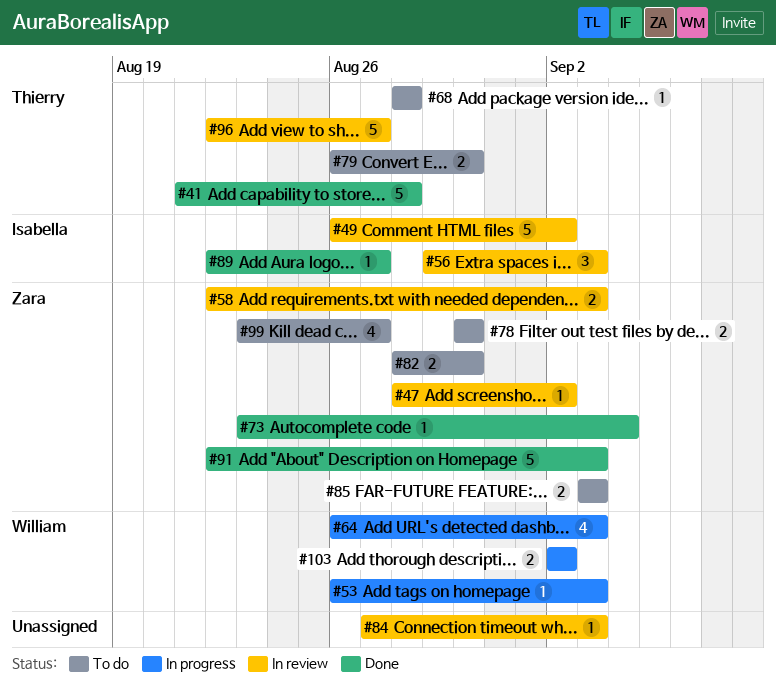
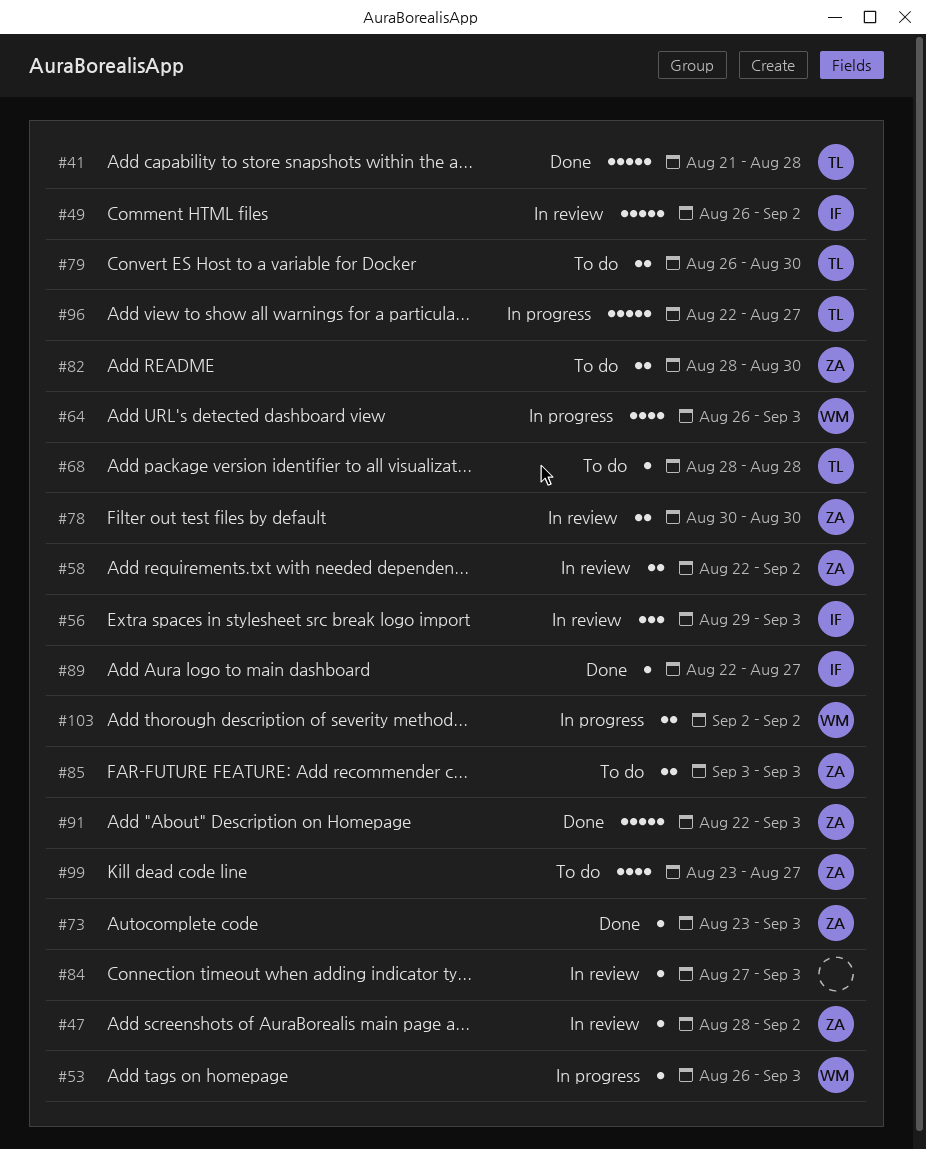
#58, due: Sep 3 -> Sep 2
#73, due: Sep 4 -> Sep 3
#78, status: To do -> In review
#96, status: In review -> In progress

